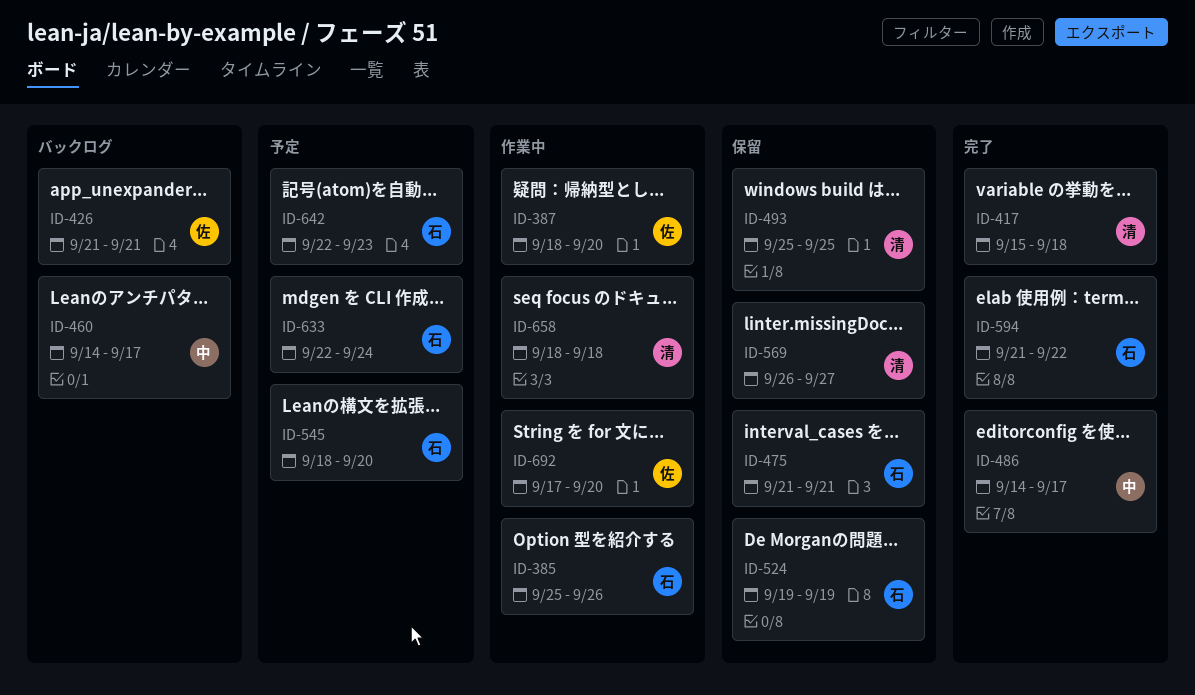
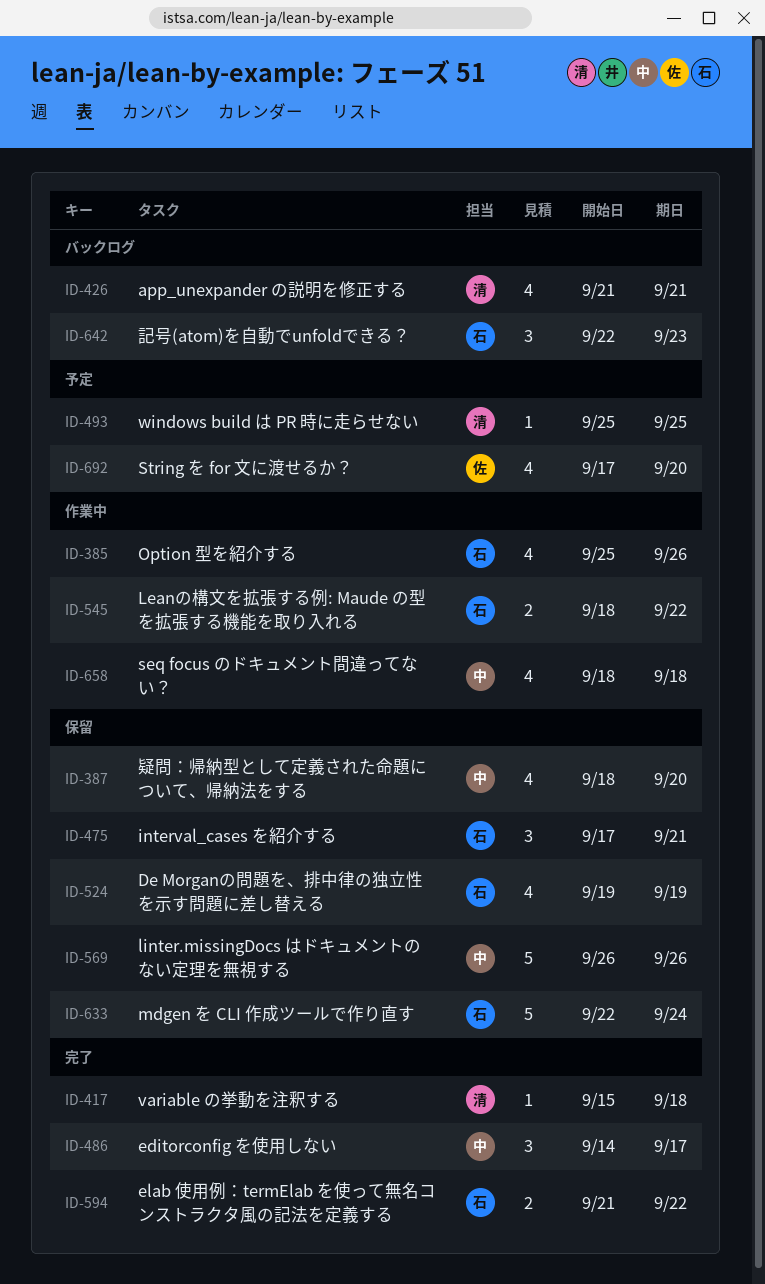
ID-387, status: 作業中 -> 保留
ID-387, owner: 佐 -> 中
ID-426, owner: 佐 -> 清
ID-460: present -> none
ID-475, start: Sep 21 -> Sep 17
ID-493, status: 保留 -> 予定
ID-545, status: 予定 -> 作業中
ID-545, due: Sep 20 -> Sep 22
ID-569, owner: 清 -> 中
ID-569, due: Sep 27 -> Sep 26
ID-633, status: 予定 -> 保留
ID-642, status: 予定 -> バックログ
ID-658, owner: 清 -> 中
ID-692, status: 作業中 -> 予定

